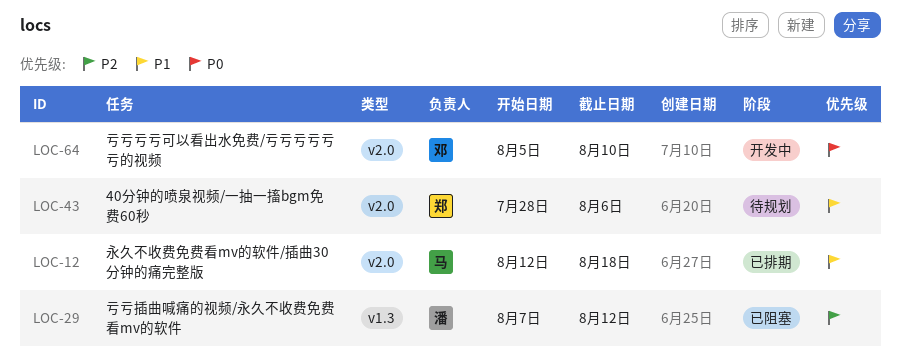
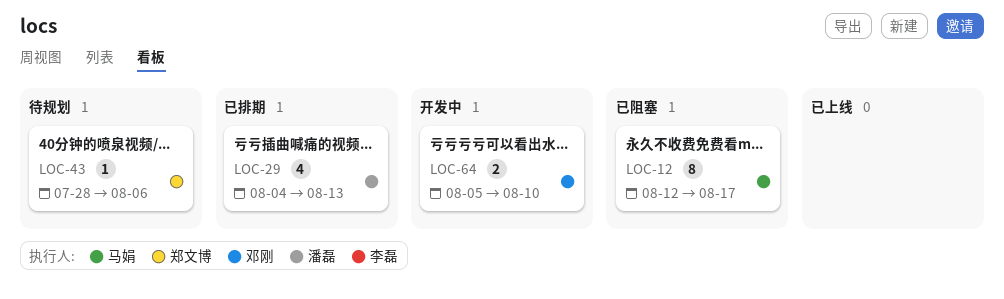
LOC-12, status: 已排期 -> 已阻塞
LOC-12, due: Aug 18 -> Aug 17
LOC-29, status: 已阻塞 -> 已排期
LOC-29, start: Aug 7 -> Aug 4
LOC-29, due: Aug 12 -> Aug 13

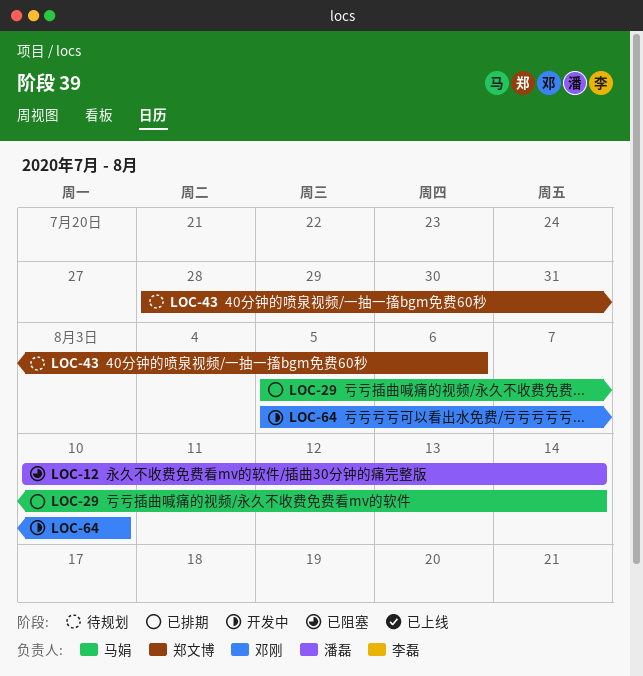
LOC-12, owner: 马娟 -> 潘磊
LOC-12, start: Aug 12 -> Aug 10
LOC-12, due: Aug 17 -> Aug 14
LOC-29, owner: 潘磊 -> 马娟
LOC-29, start: Aug 4 -> Aug 5
LOC-29, due: Aug 13 -> Aug 14

